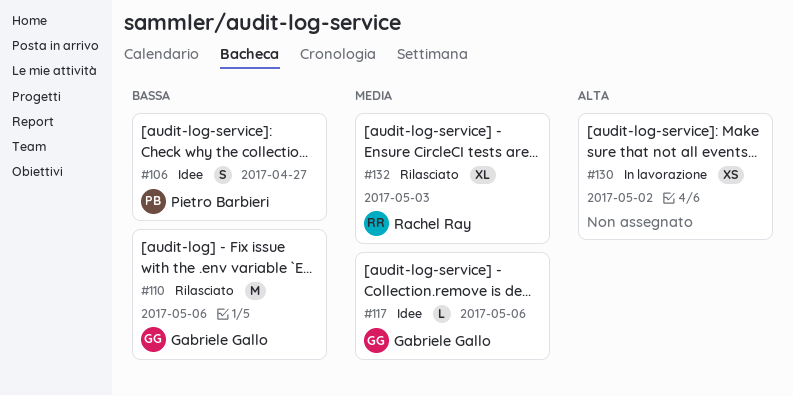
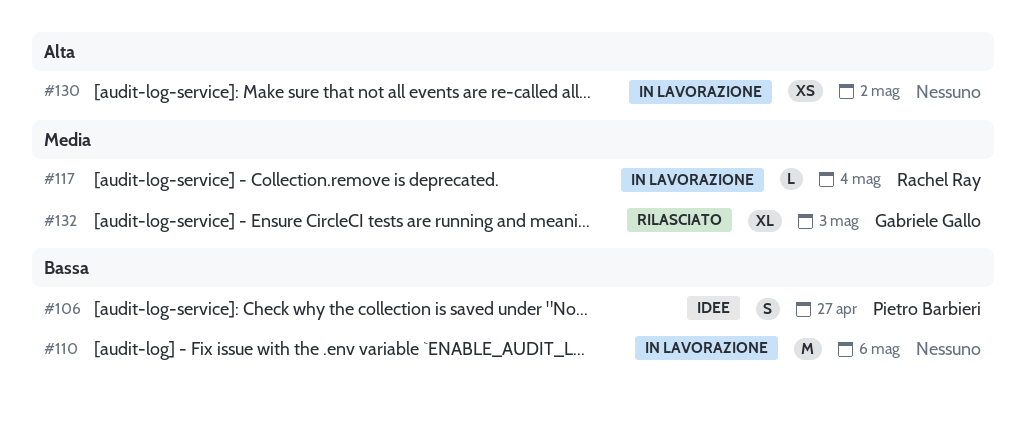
#110, status: Rilasciato -> In lavorazione
#110, owner: Gabriele Gallo -> none
#117, status: Idee -> In lavorazione
#117, owner: Gabriele Gallo -> Rachel Ray
#117, due: May 6 -> May 4
#132, owner: Rachel Ray -> Gabriele Gallo

